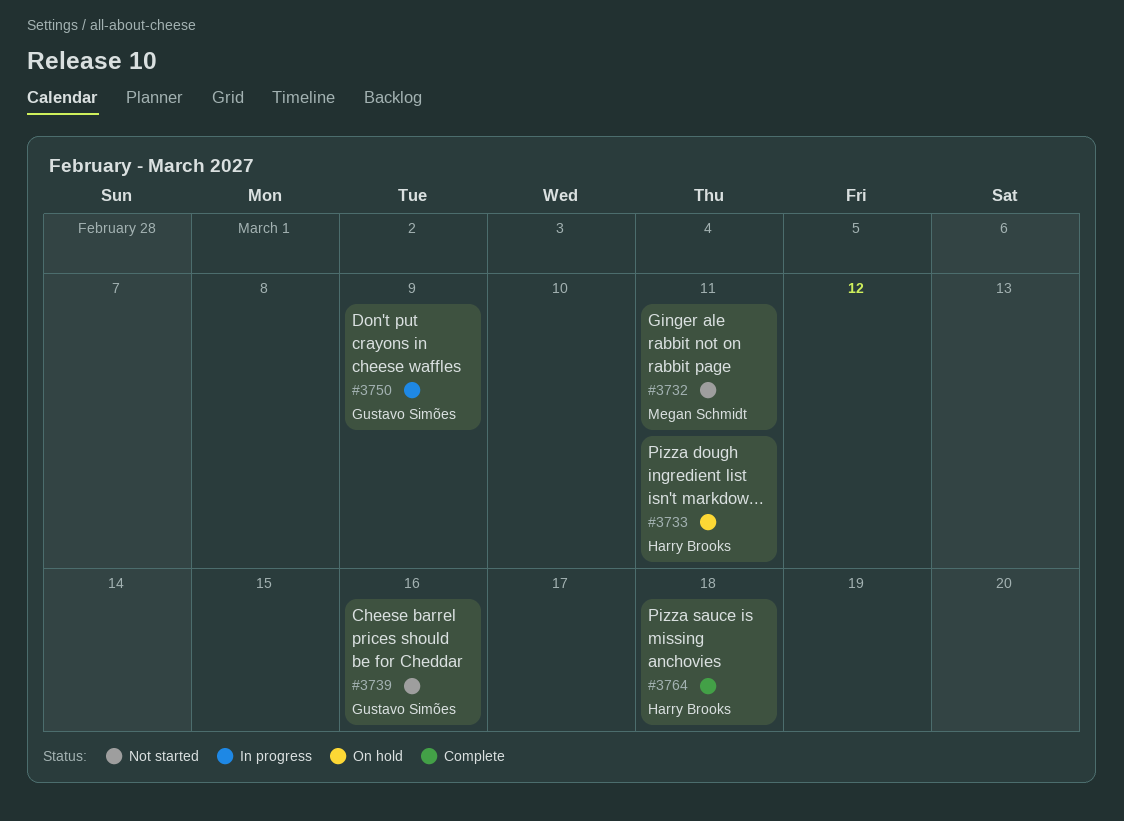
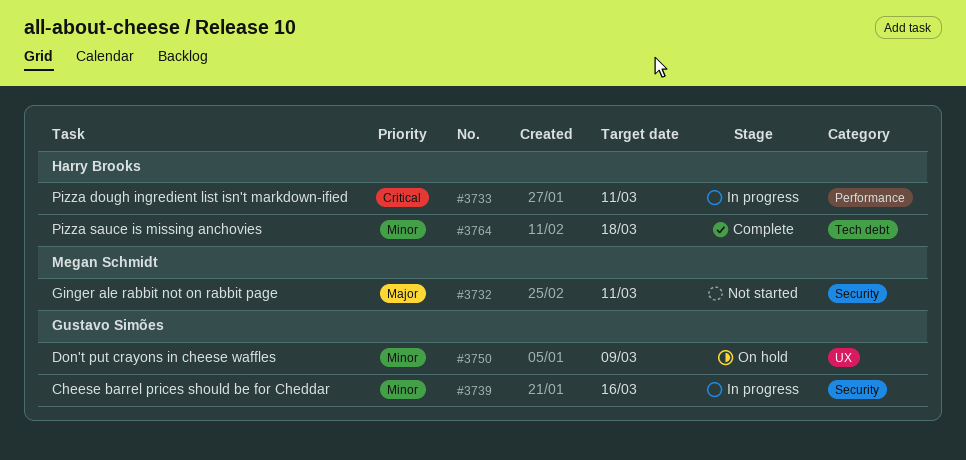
#3733, status: On hold -> In progress
#3739, status: Not started -> In progress
#3750, status: In progress -> On hold

